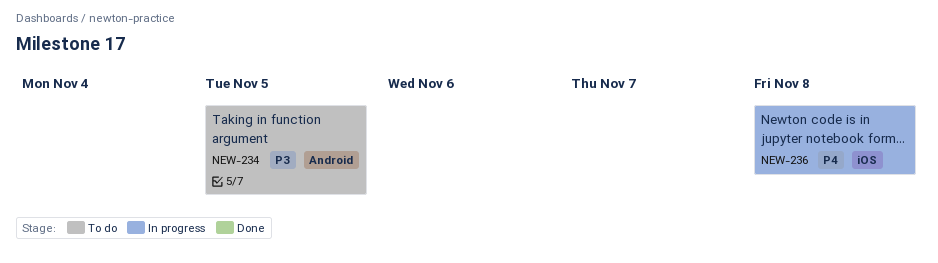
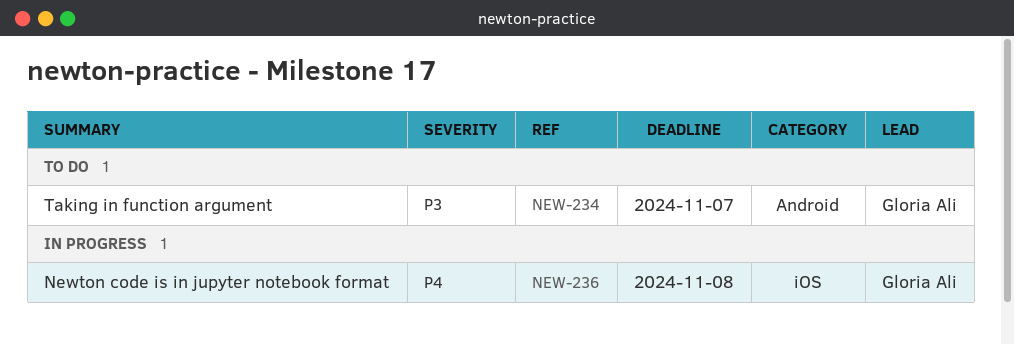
NEW-234, due: Nov 5 -> Nov 7

